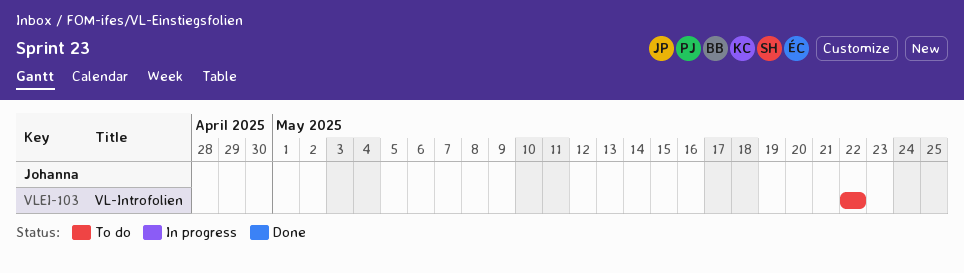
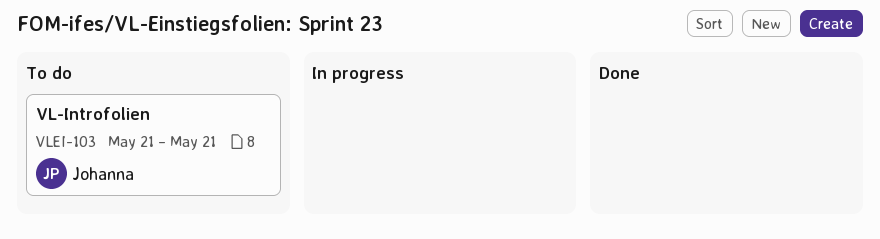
VLEI-103, start: May 22 -> May 21
VLEI-103, due: May 22 -> May 21

